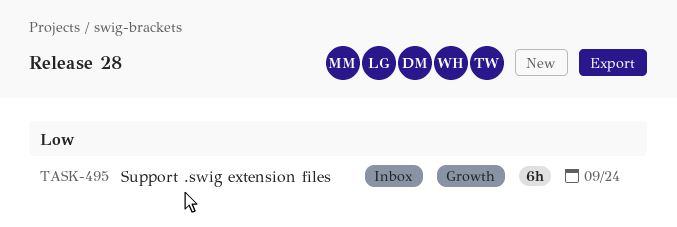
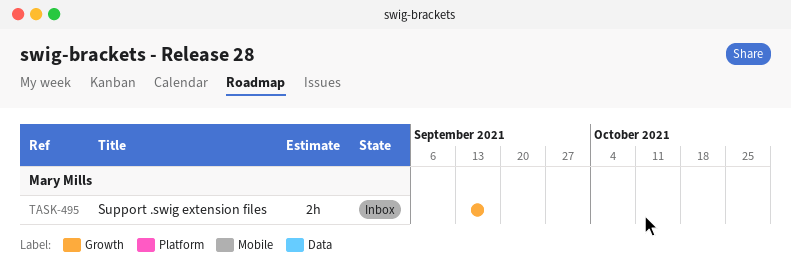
TASK-495, estimate: 6h -> 2h
TASK-495, due: Sep 24 -> Sep 17

